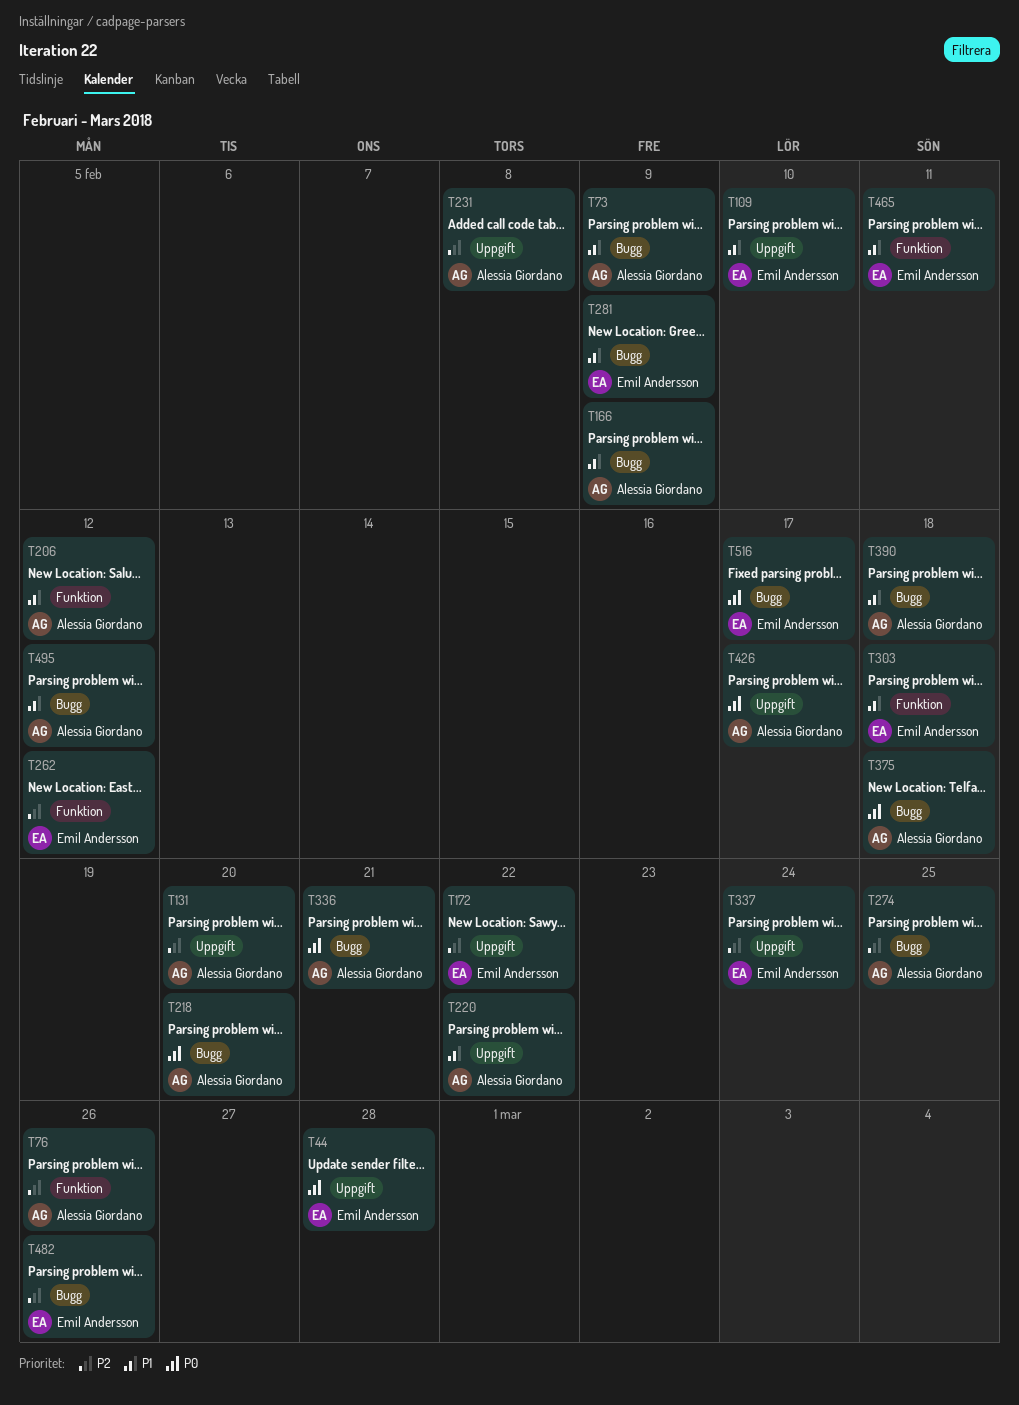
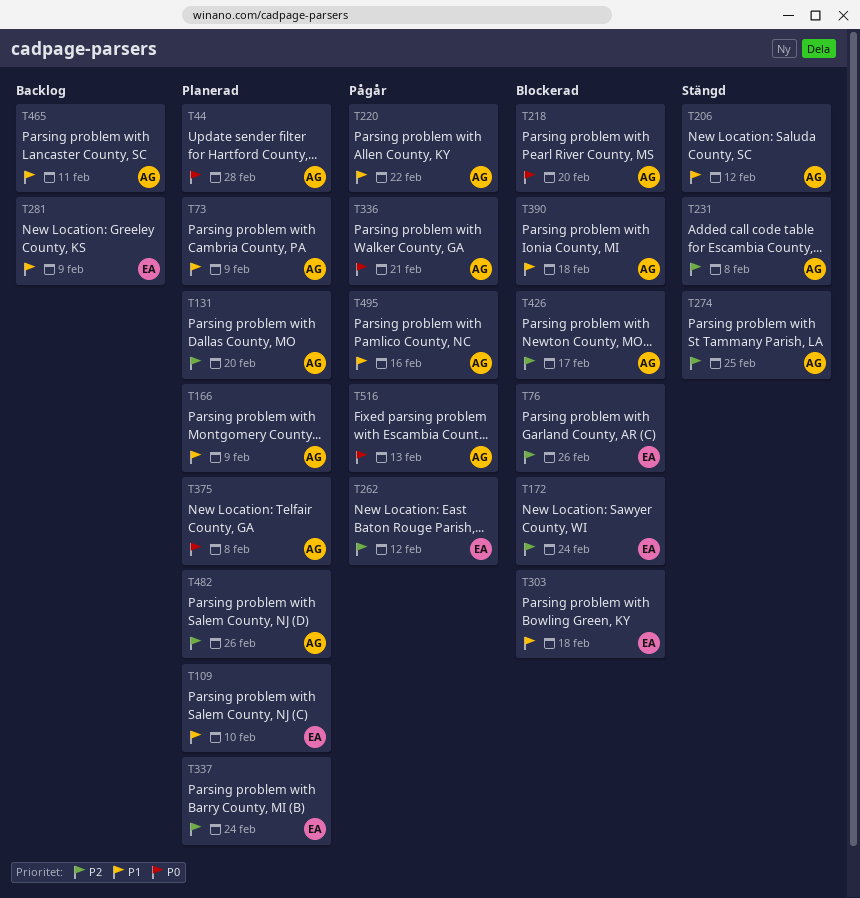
T44, owner: Emil Andersson -> Alessia Giordano
T76, owner: Alessia Giordano -> Emil Andersson
T172, due: Feb 22 -> Feb 24
T375, due: Feb 18 -> Feb 8
T426, priority: P0 -> P2
T465, owner: Emil Andersson -> Alessia Giordano
T482, owner: Emil Andersson -> Alessia Giordano
T495, due: Feb 12 -> Feb 16
T516, owner: Emil Andersson -> Alessia Giordano
T516, due: Feb 17 -> Feb 13

